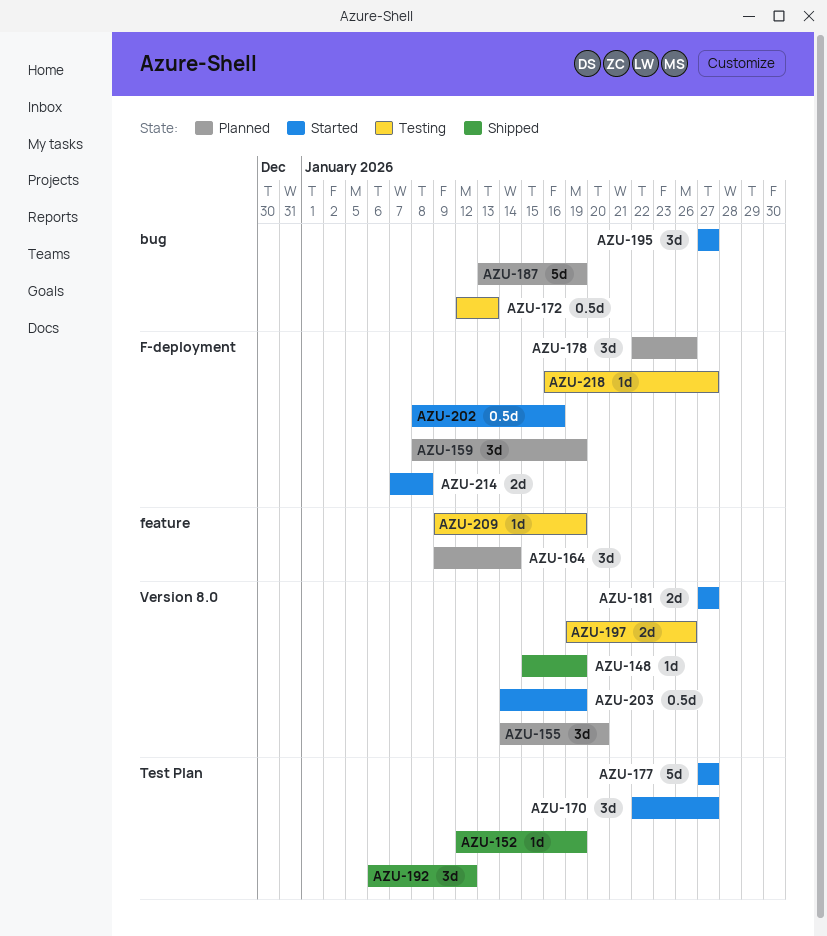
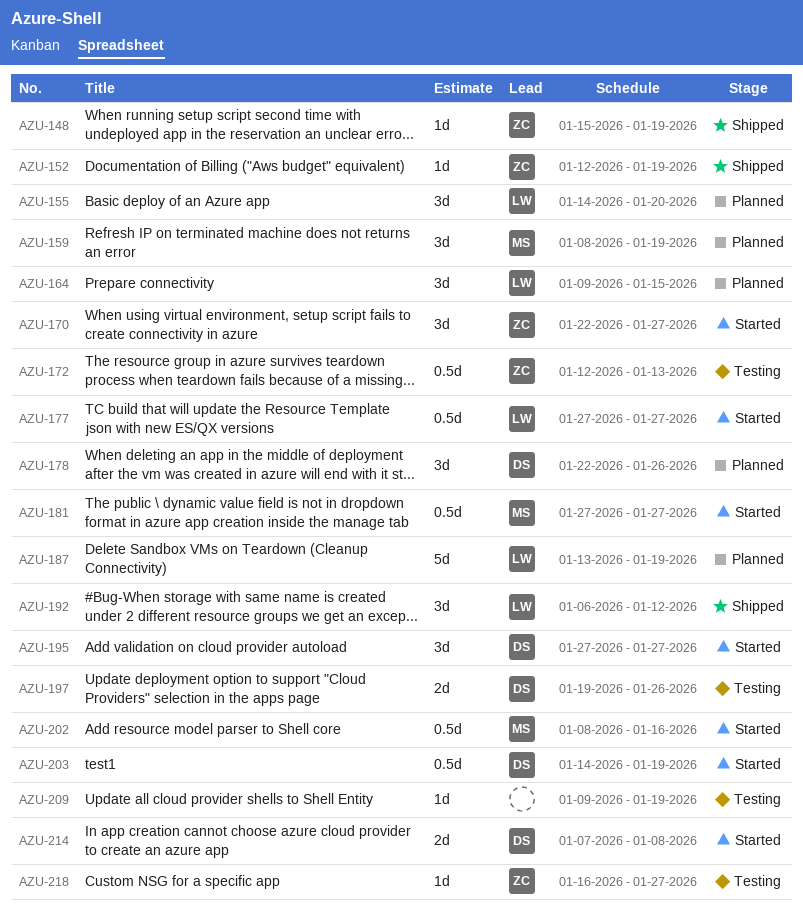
AZU-164, due: Jan 14 -> Jan 15
AZU-177, estimate: 5d -> 0.5d
AZU-181, estimate: 2d -> 0.5d

